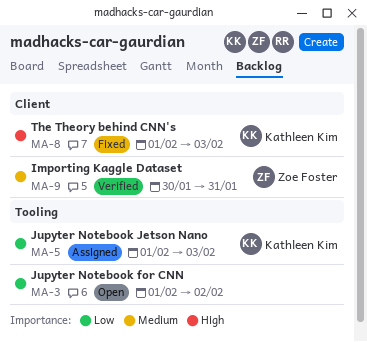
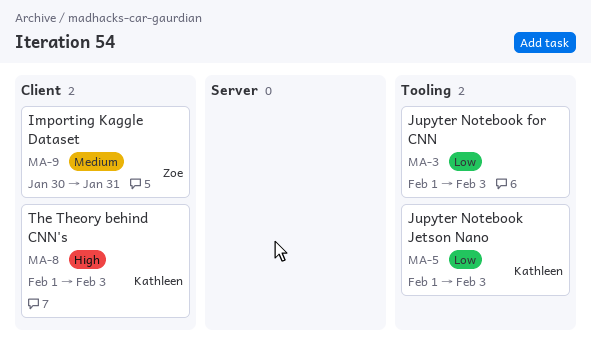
MA-3, due: Feb 2 -> Feb 3

